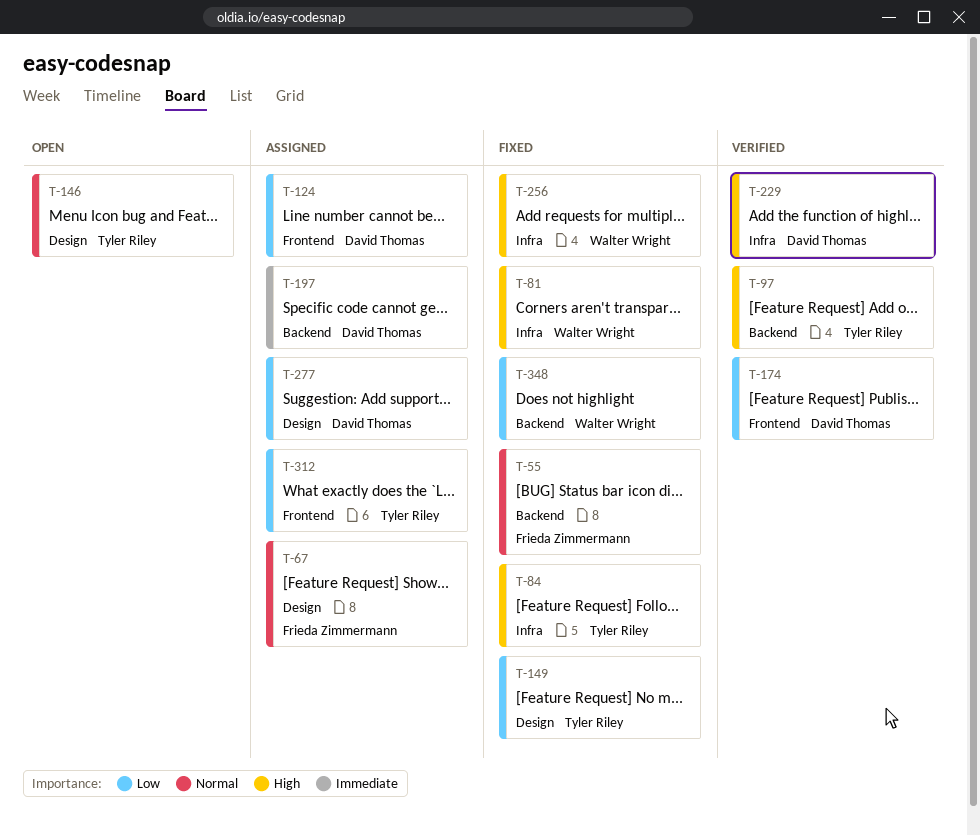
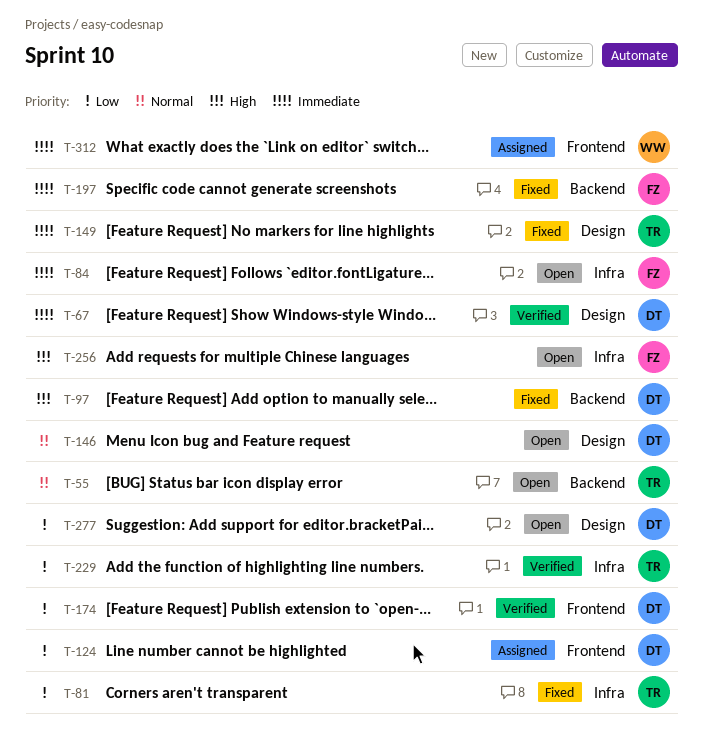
T-55, status: Fixed -> Open
T-55, owner: Frieda Zimmermann -> Tyler Riley
T-67, status: Assigned -> Verified
T-67, owner: Frieda Zimmermann -> David Thomas
T-67, priority: Normal -> Immediate
T-81, owner: Walter Wright -> Tyler Riley
T-81, priority: High -> Low
T-84, status: Fixed -> Open
T-84, owner: Tyler Riley -> Frieda Zimmermann
T-84, priority: High -> Immediate
T-97, status: Verified -> Fixed
T-97, owner: Tyler Riley -> David Thomas
T-146, owner: Tyler Riley -> David Thomas
T-149, priority: Low -> Immediate
T-197, status: Assigned -> Fixed
T-197, owner: David Thomas -> Frieda Zimmermann
T-229, owner: David Thomas -> Tyler Riley
T-229, priority: High -> Low
T-256, status: Fixed -> Open
T-256, owner: Walter Wright -> Frieda Zimmermann
T-277, status: Assigned -> Open
T-312, owner: Tyler Riley -> Walter Wright
T-312, priority: Low -> Immediate
T-348: present -> none

